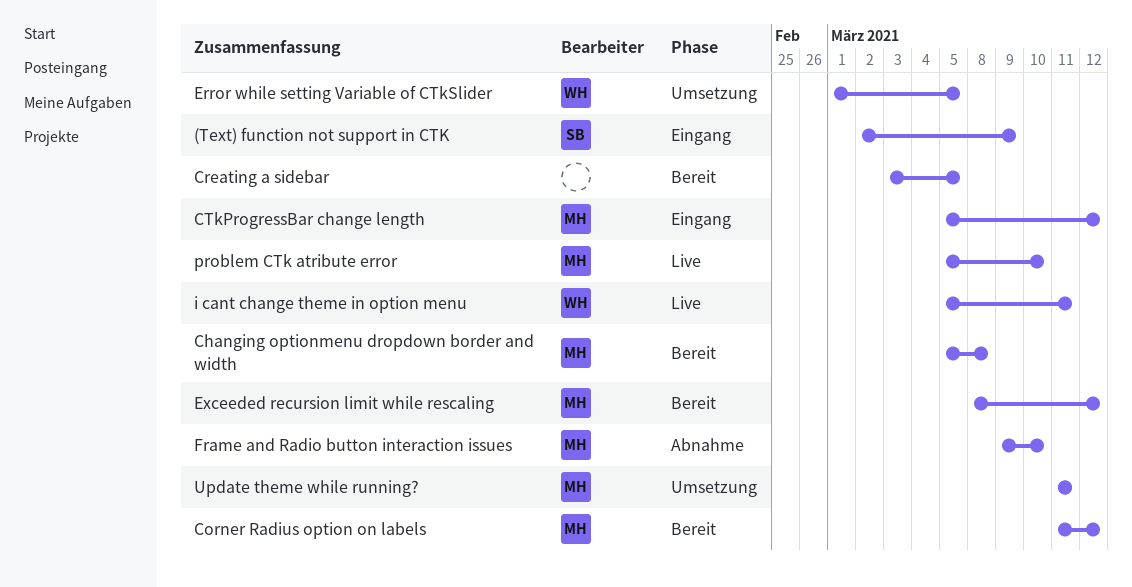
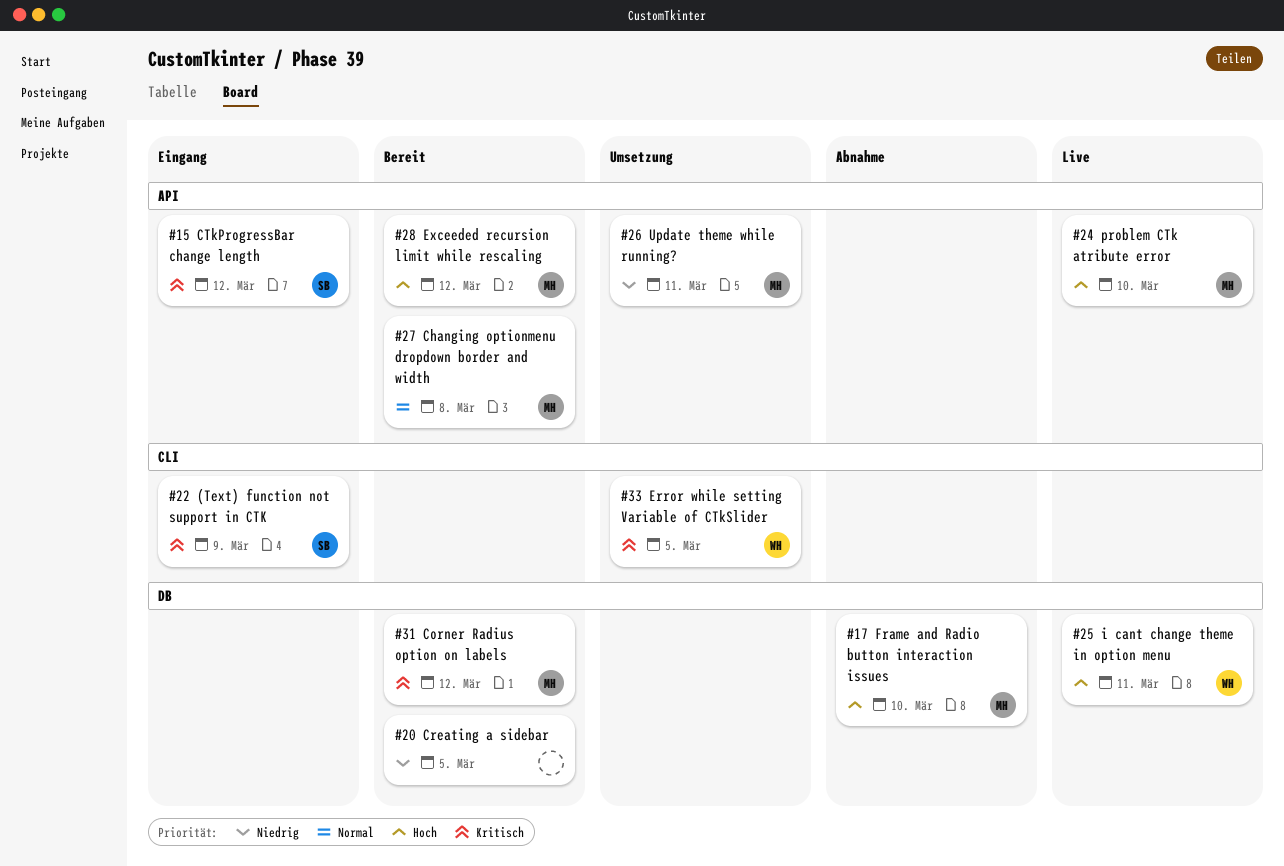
CTkProgressBar change length, owner: MH -> SB

